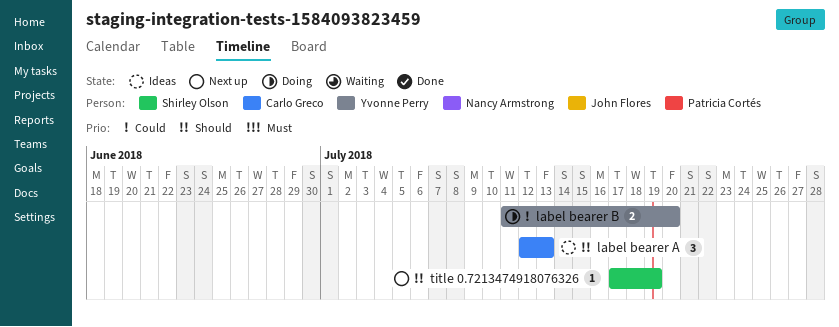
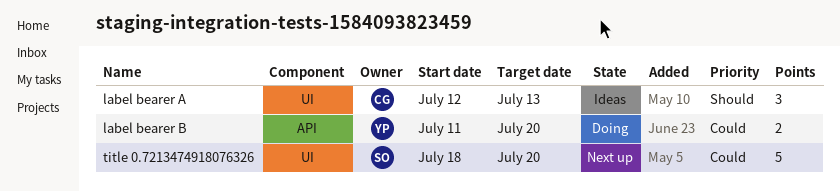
title 0.7213474918076326, priority: Should -> Could
title 0.7213474918076326, estimate: 1 -> 5
title 0.7213474918076326, start: Jul 17 -> Jul 18
title 0.7213474918076326, due: Jul 19 -> Jul 20

